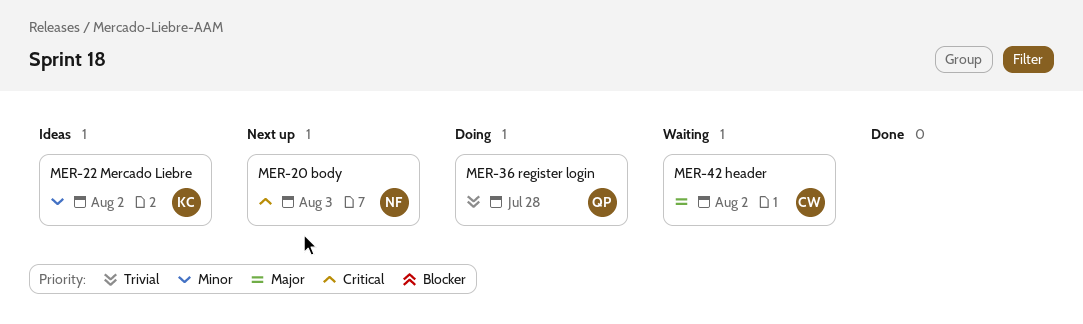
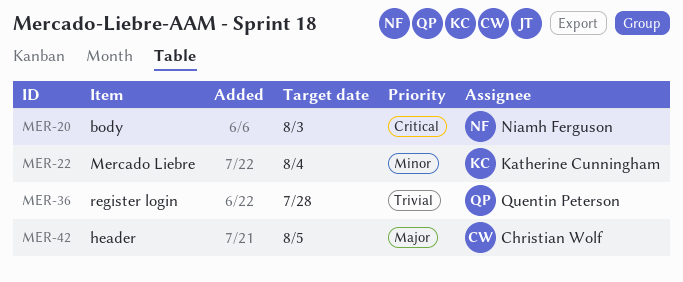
MER-22, due: Aug 2 -> Aug 4
MER-42, due: Aug 2 -> Aug 5

